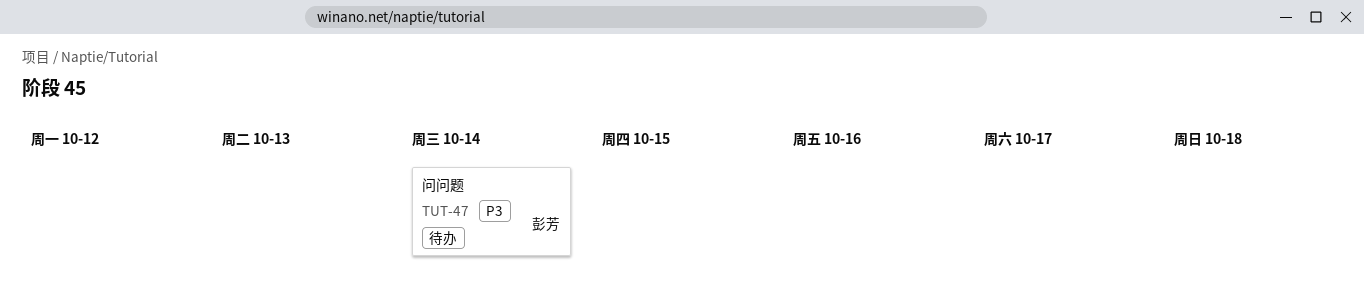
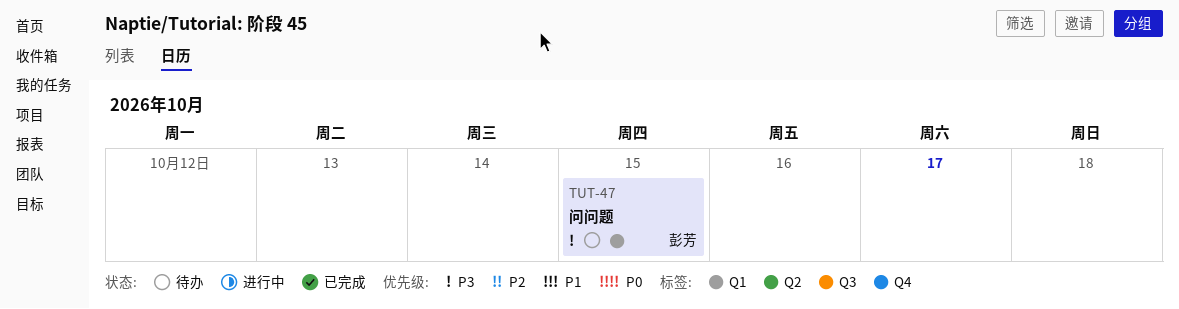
TUT-47, due: Oct 14 -> Oct 15

